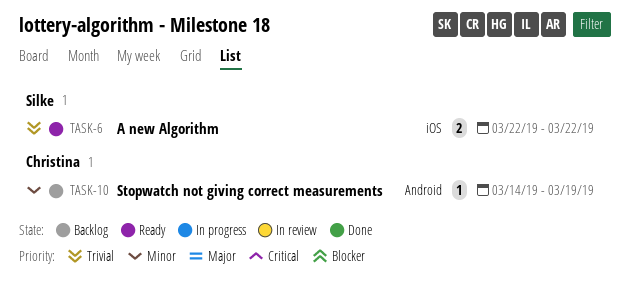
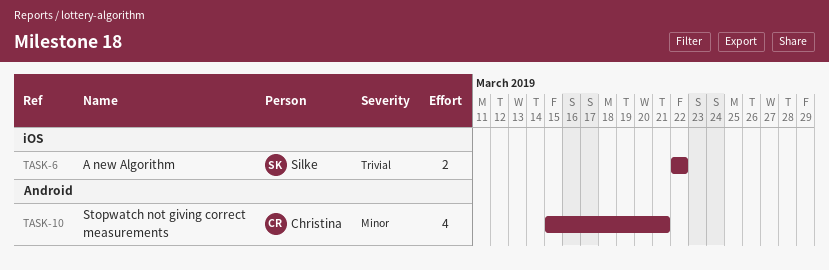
TASK-10, estimate: 1 -> 4
TASK-10, start: Mar 14 -> Mar 15
TASK-10, due: Mar 19 -> Mar 21

